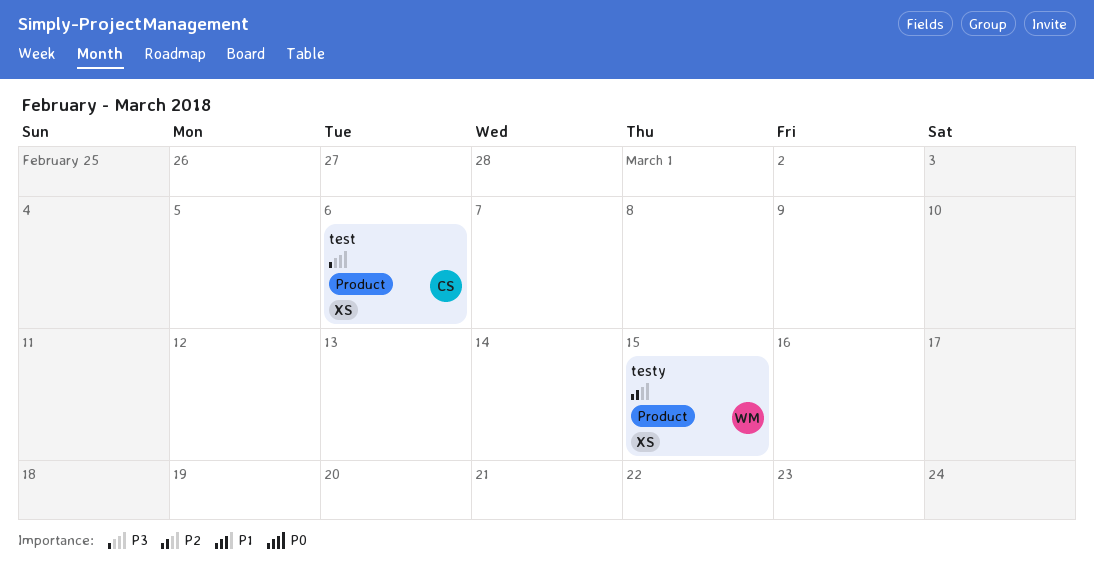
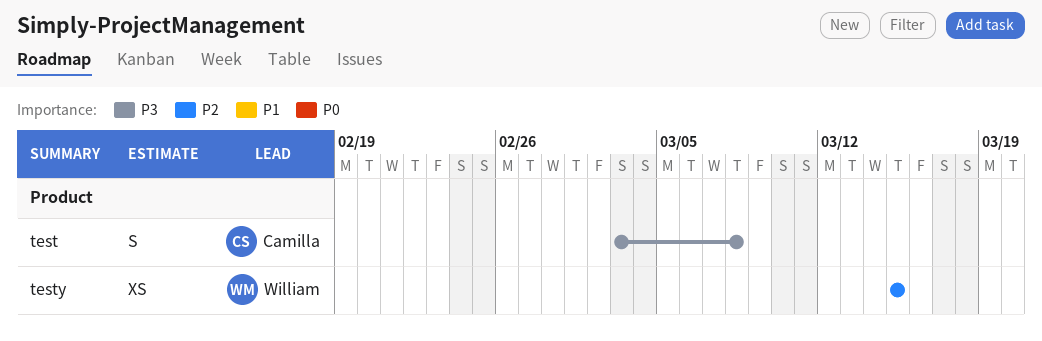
test, estimate: XS -> S
test, due: Mar 6 -> Mar 8

